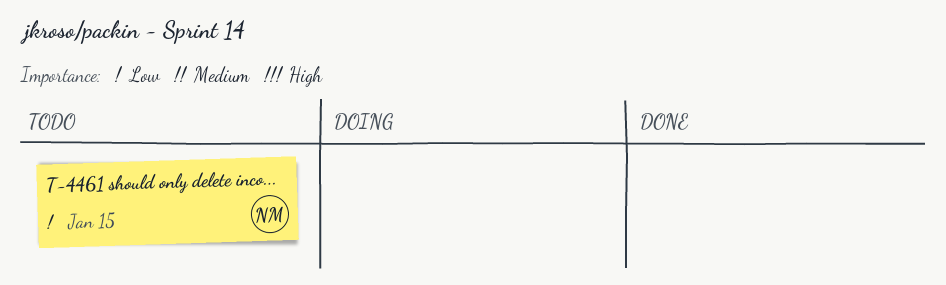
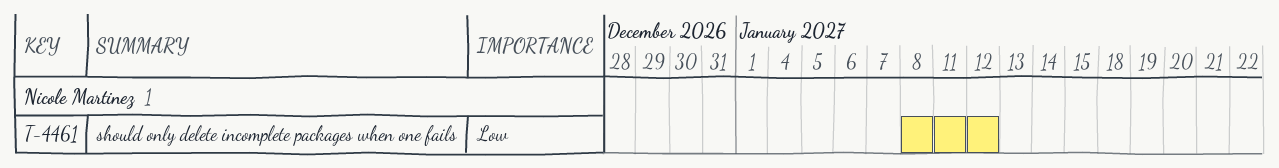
T-4461, due: Jan 15 -> Jan 12

